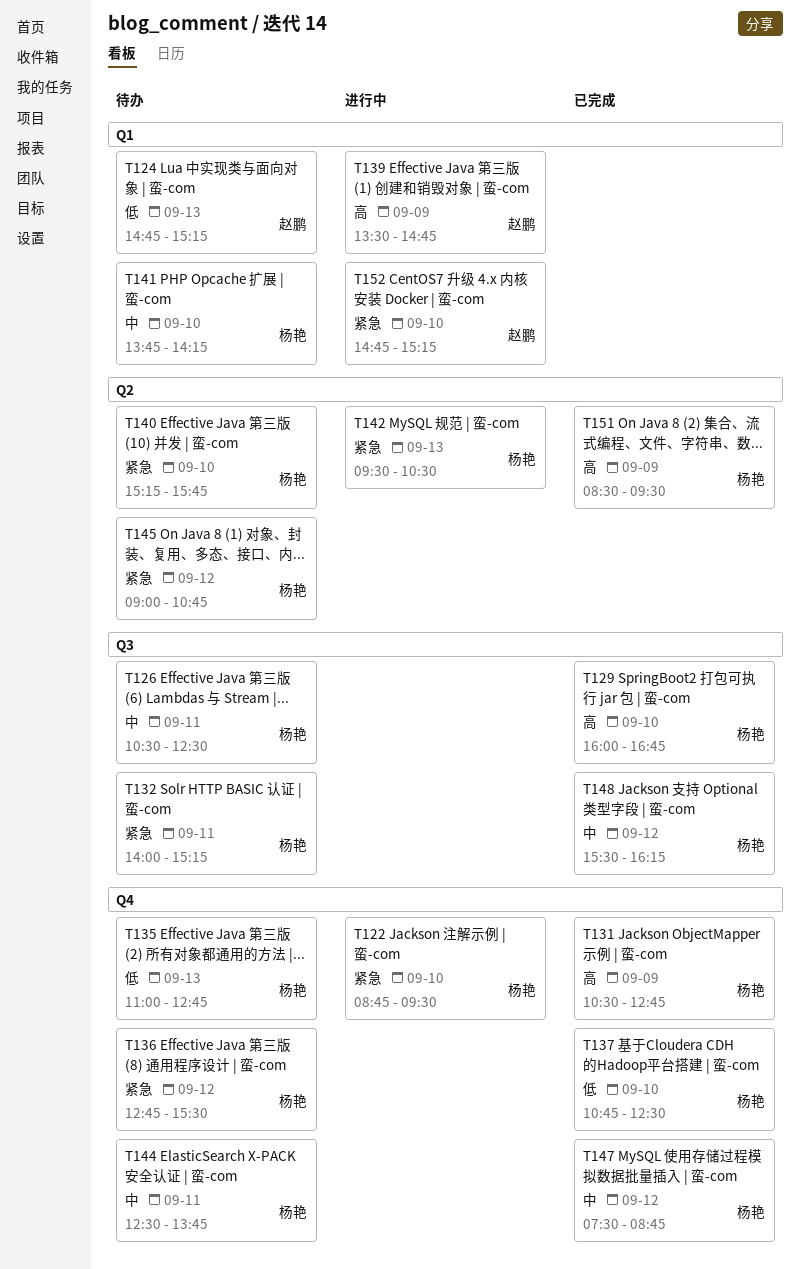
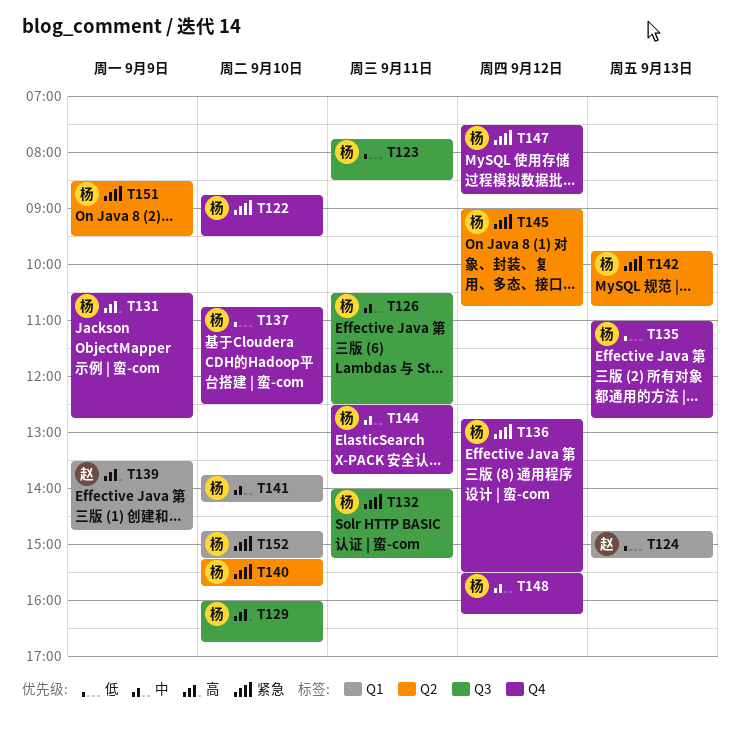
T123: none -> present
T142, begins: 09:30 -> 09:45
T142, ends: 10:30 -> 10:45
T147, priority: 中 -> 紧急
T148, label: Q3 -> Q4
T151, priority: 高 -> 紧急
T152, owner: 赵鹏 -> 杨艳

